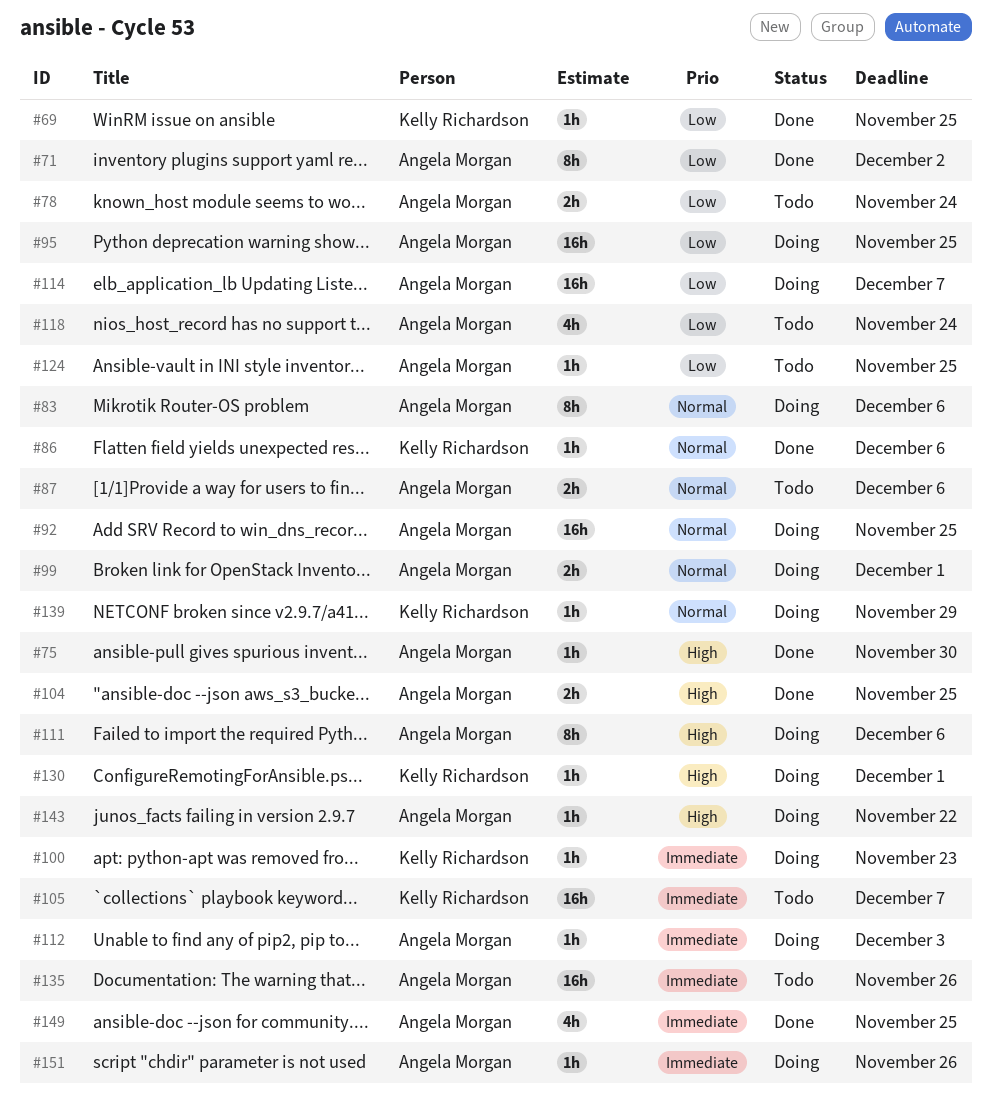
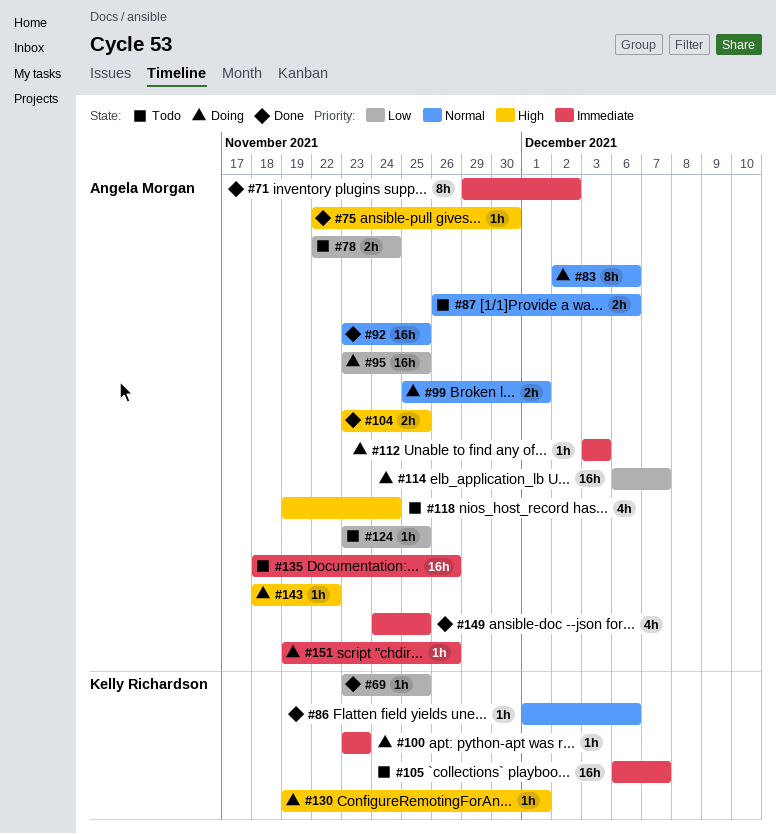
#71, priority: Low -> Immediate
#92, status: Doing -> Done
#111: present -> none
#118, priority: Low -> High
#139: present -> none

